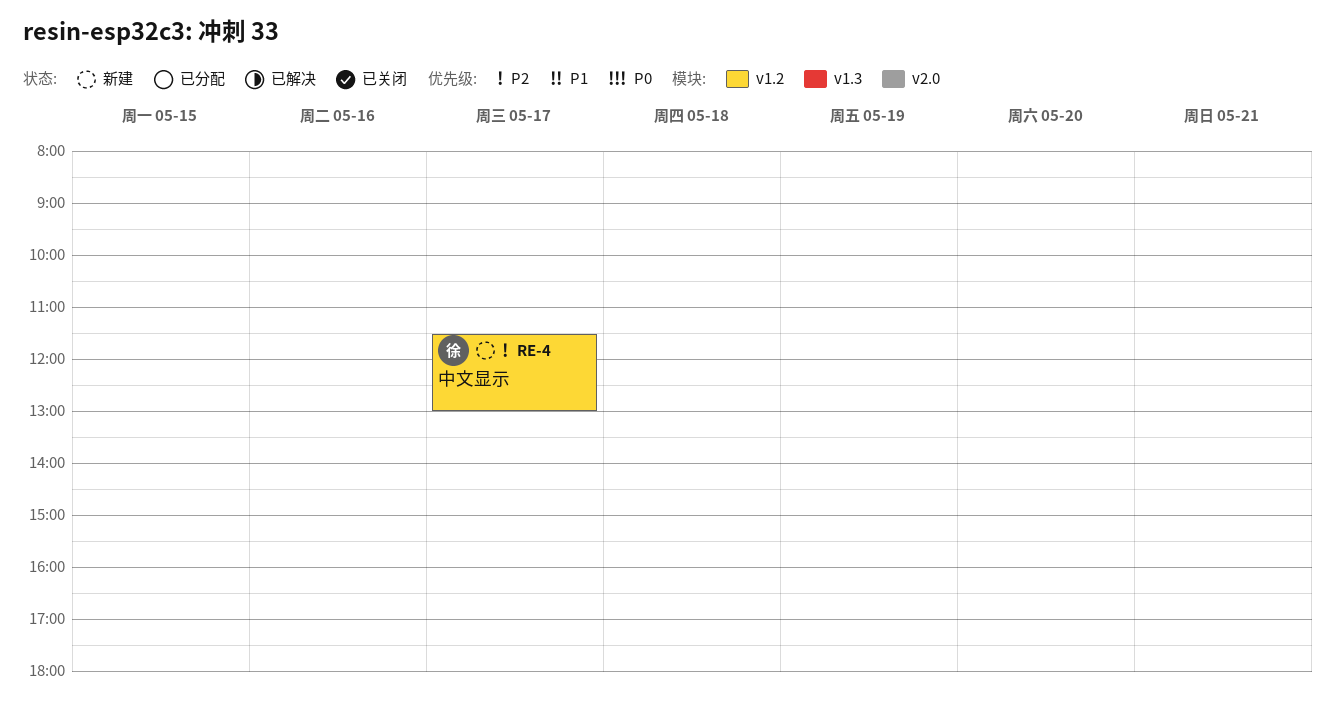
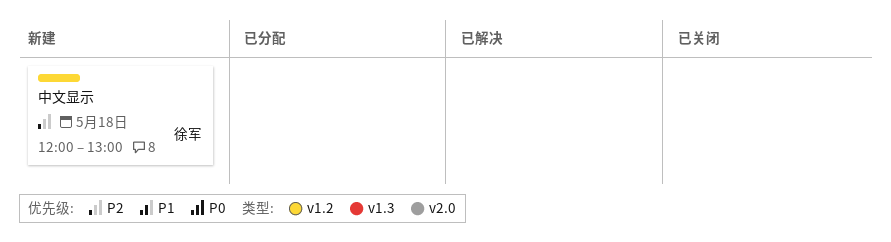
中文显示, day: May 17 -> May 18
中文显示, begins: 11:30 -> 12:00

